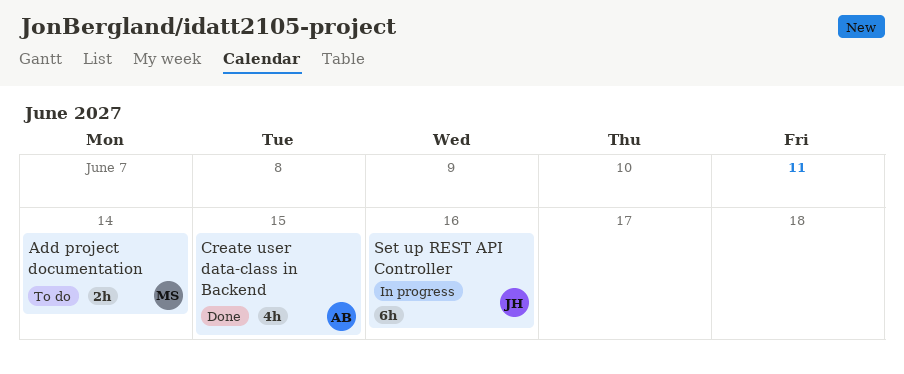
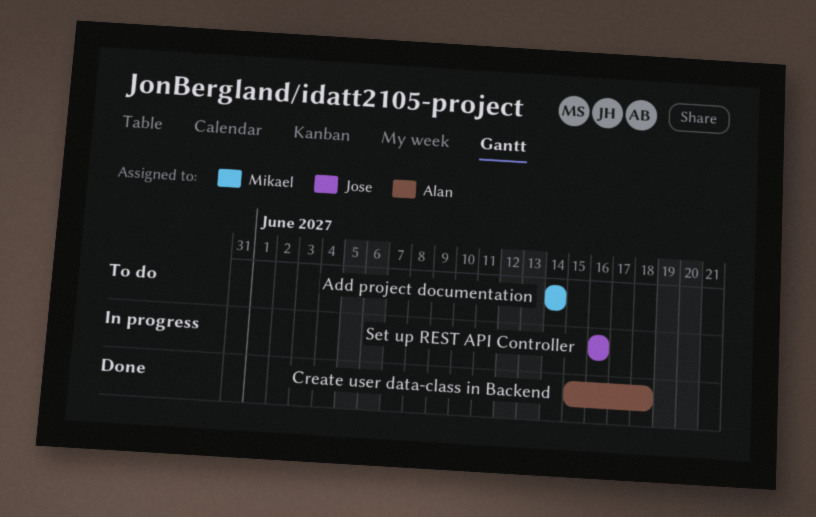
Create user data-class in Backend, due: Jun 15 -> Jun 18

